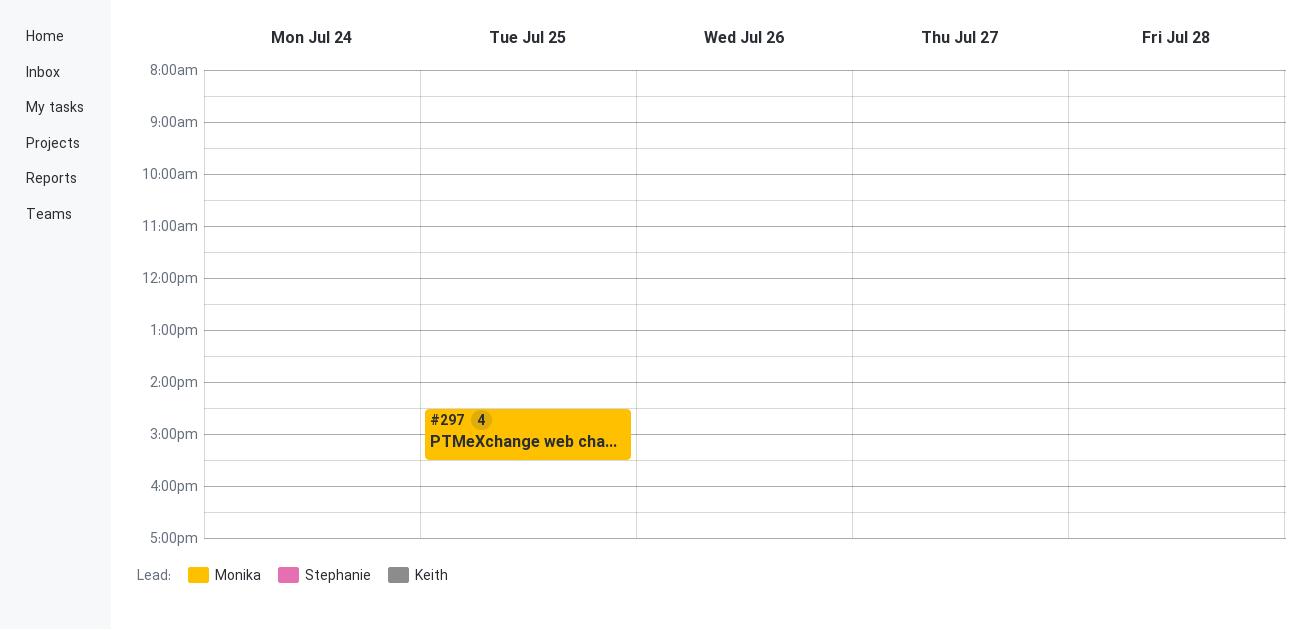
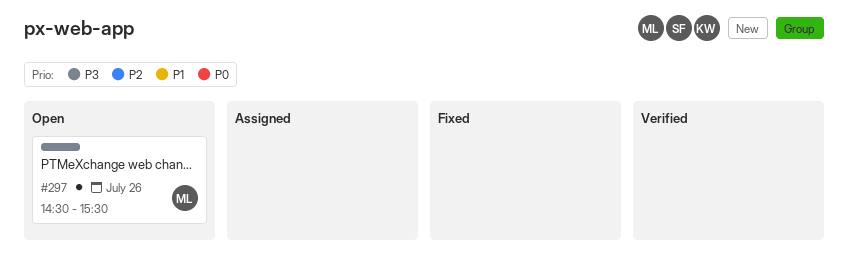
#297, estimate: 4 -> 1
#297, day: Jul 25 -> Jul 26

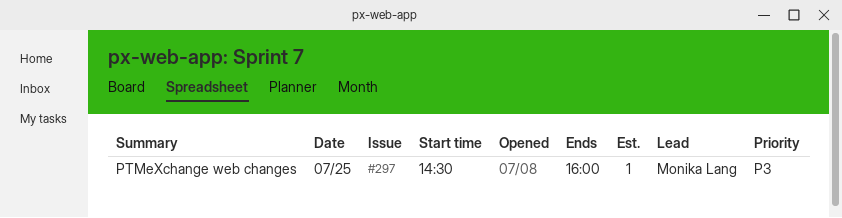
#297, day: Jul 26 -> Jul 25
#297, ends: 15:30 -> 16:00

